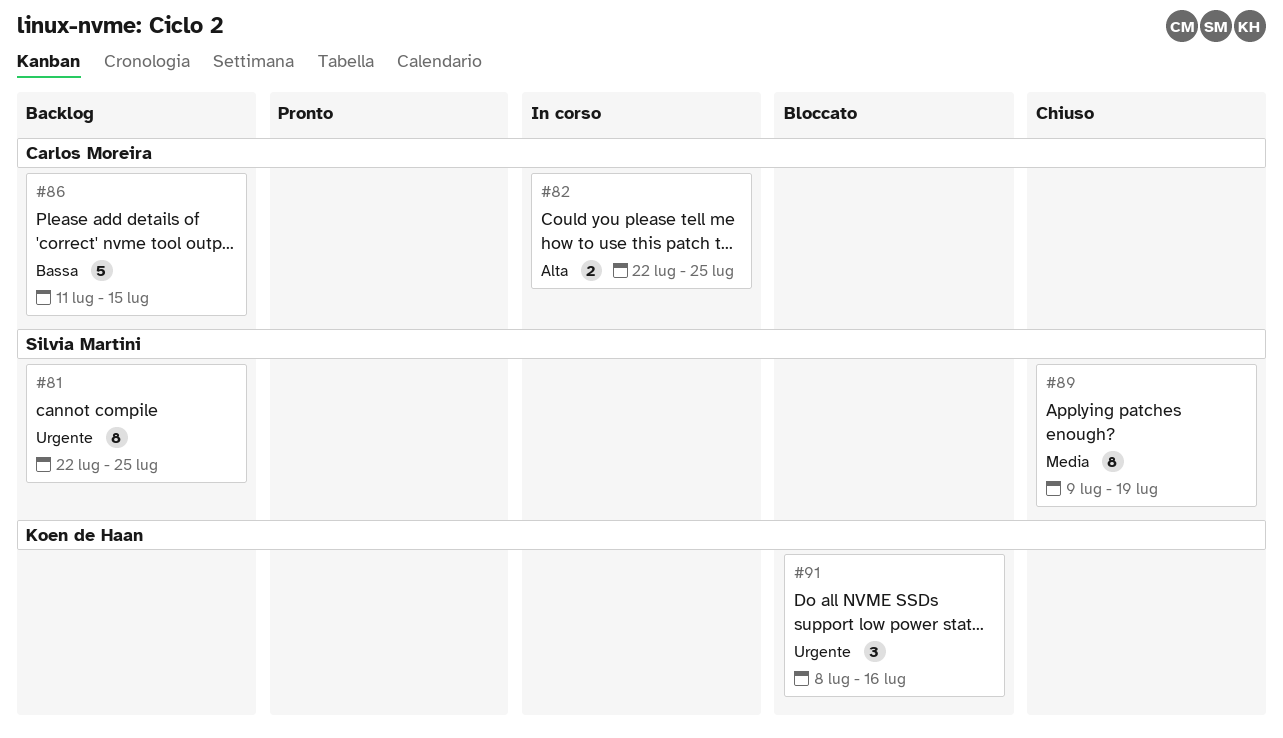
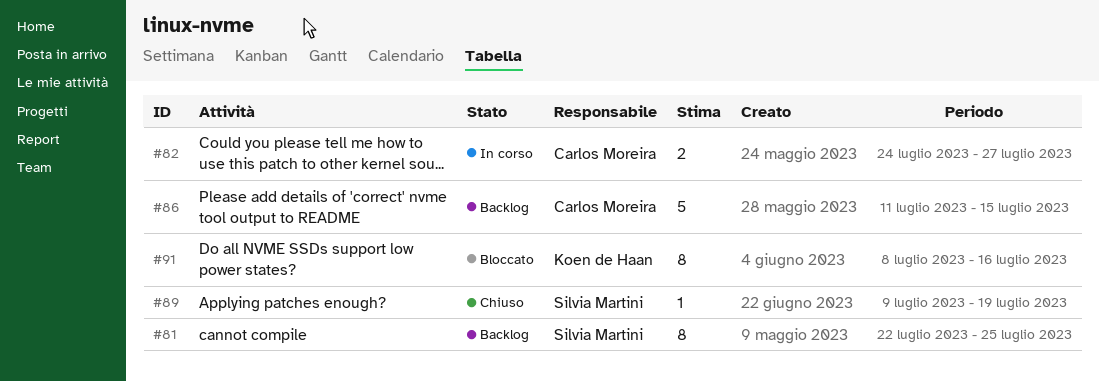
#82, start: Jul 22 -> Jul 24
#82, due: Jul 25 -> Jul 27
#89, estimate: 8 -> 1
#91, estimate: 3 -> 8

